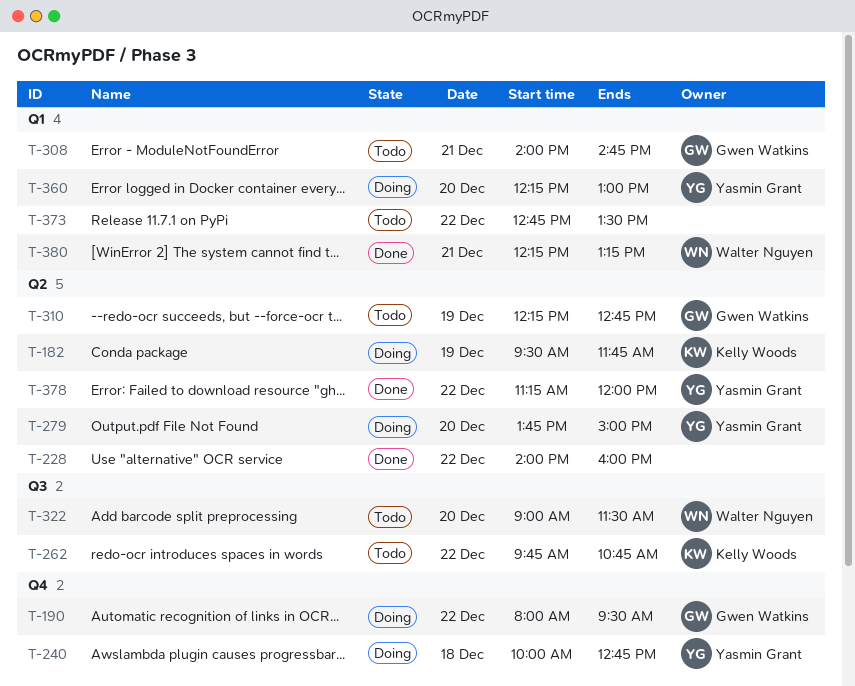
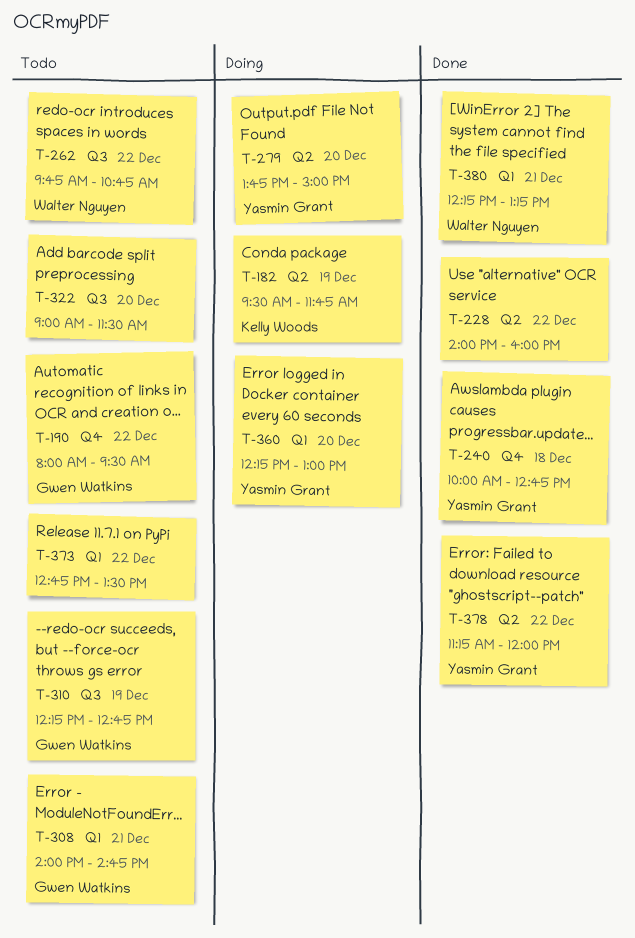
T-190, status: Doing -> Todo
T-240, status: Doing -> Done
T-262, owner: Kelly Woods -> Walter Nguyen
T-310, label: Q2 -> Q3
T-322, owner: Walter Nguyen -> none

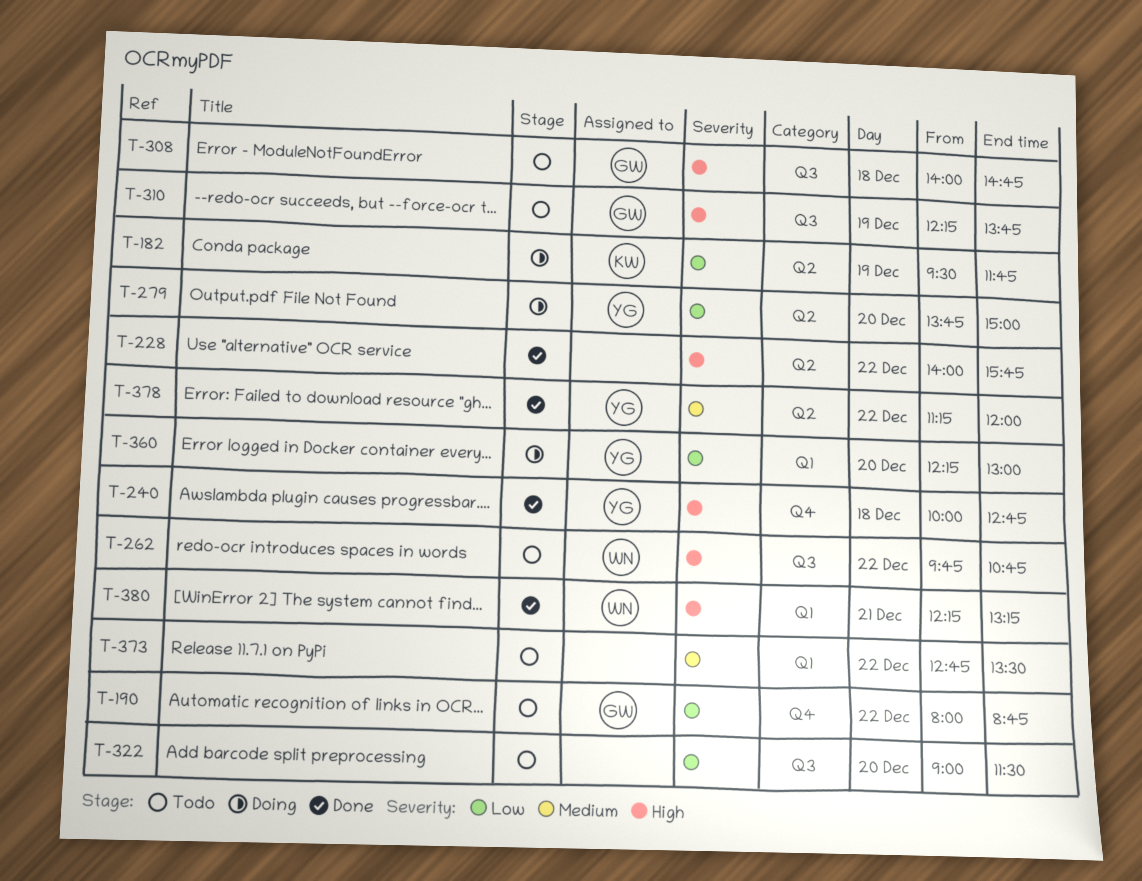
T-190, ends: 09:30 -> 08:45
T-228, ends: 16:00 -> 15:45
T-308, label: Q1 -> Q3
T-308, day: Dec 21 -> Dec 18
T-310, ends: 12:45 -> 13:45

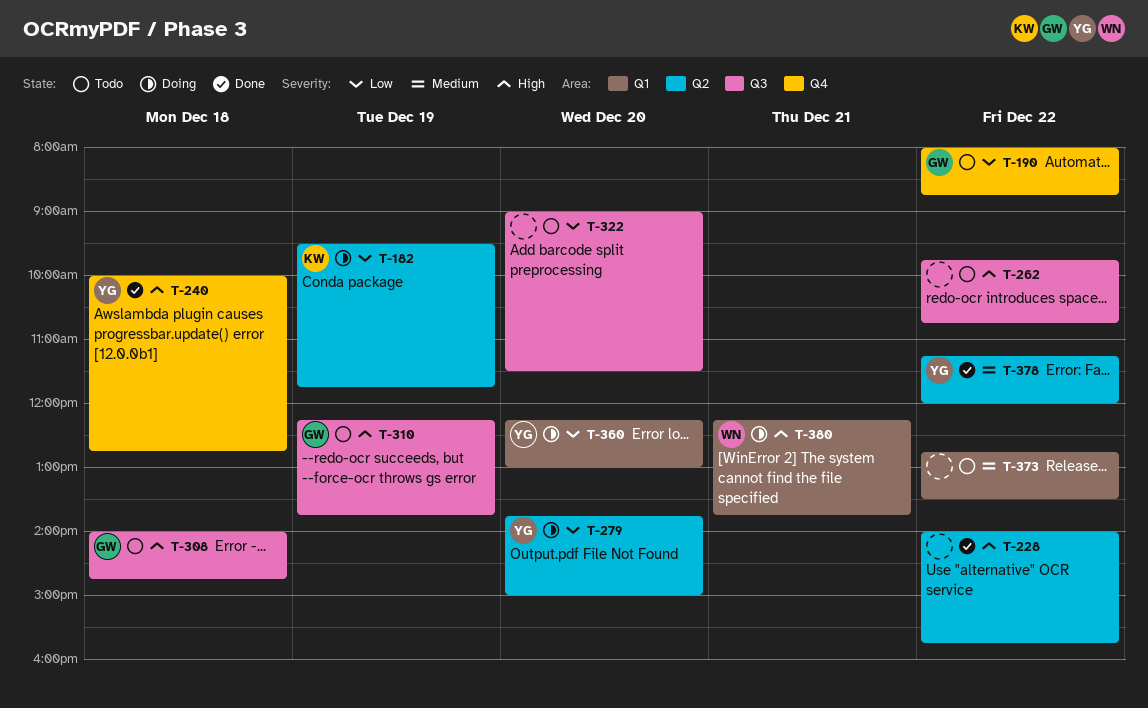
T-262, owner: WN -> none
T-380, status: Done -> Doing
T-380, ends: 13:15 -> 13:45

